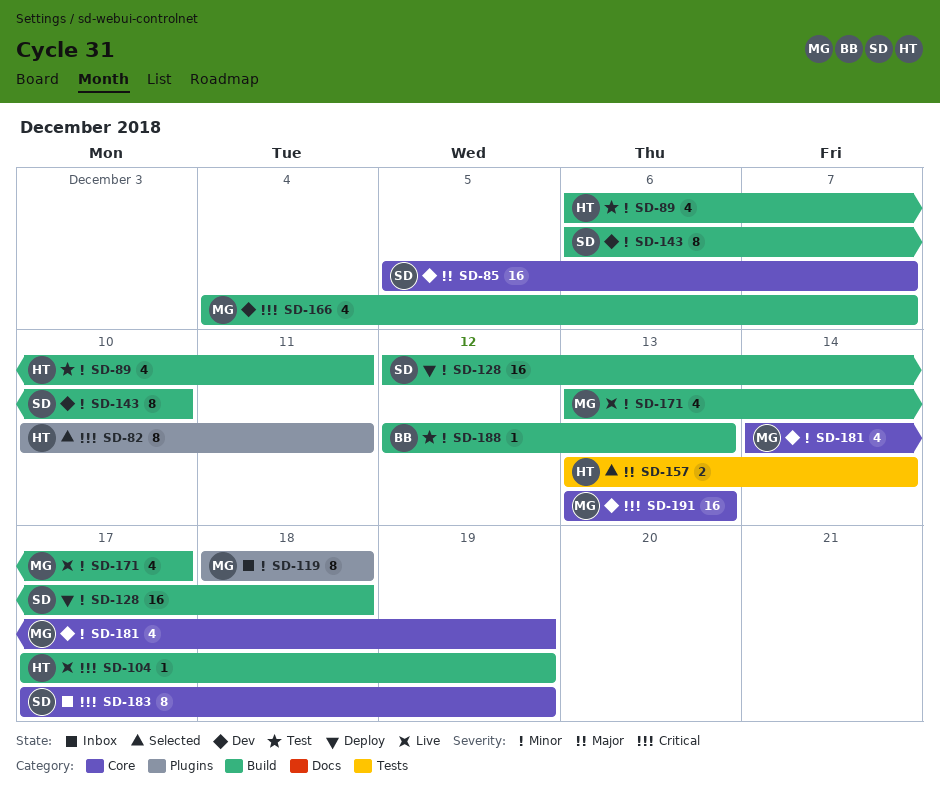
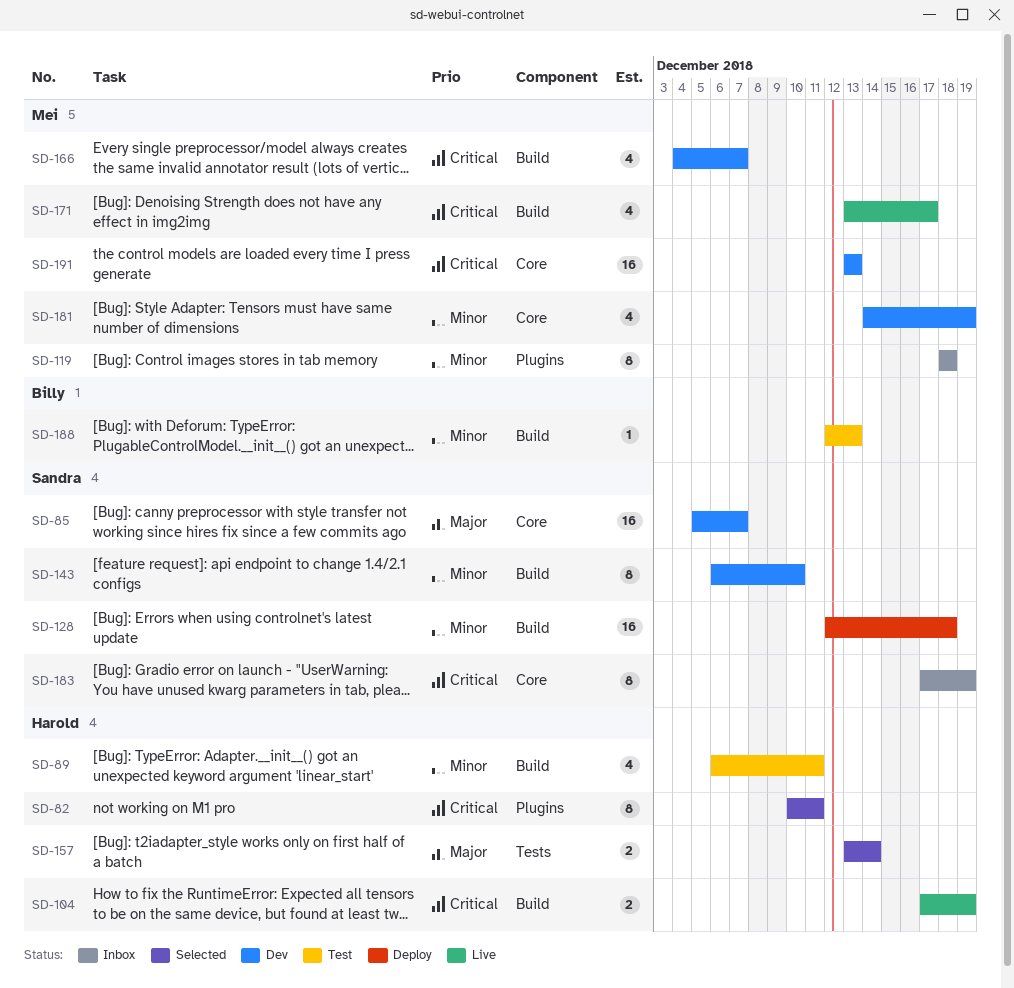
SD-104, estimate: 1 -> 2
SD-171, priority: Minor -> Critical

